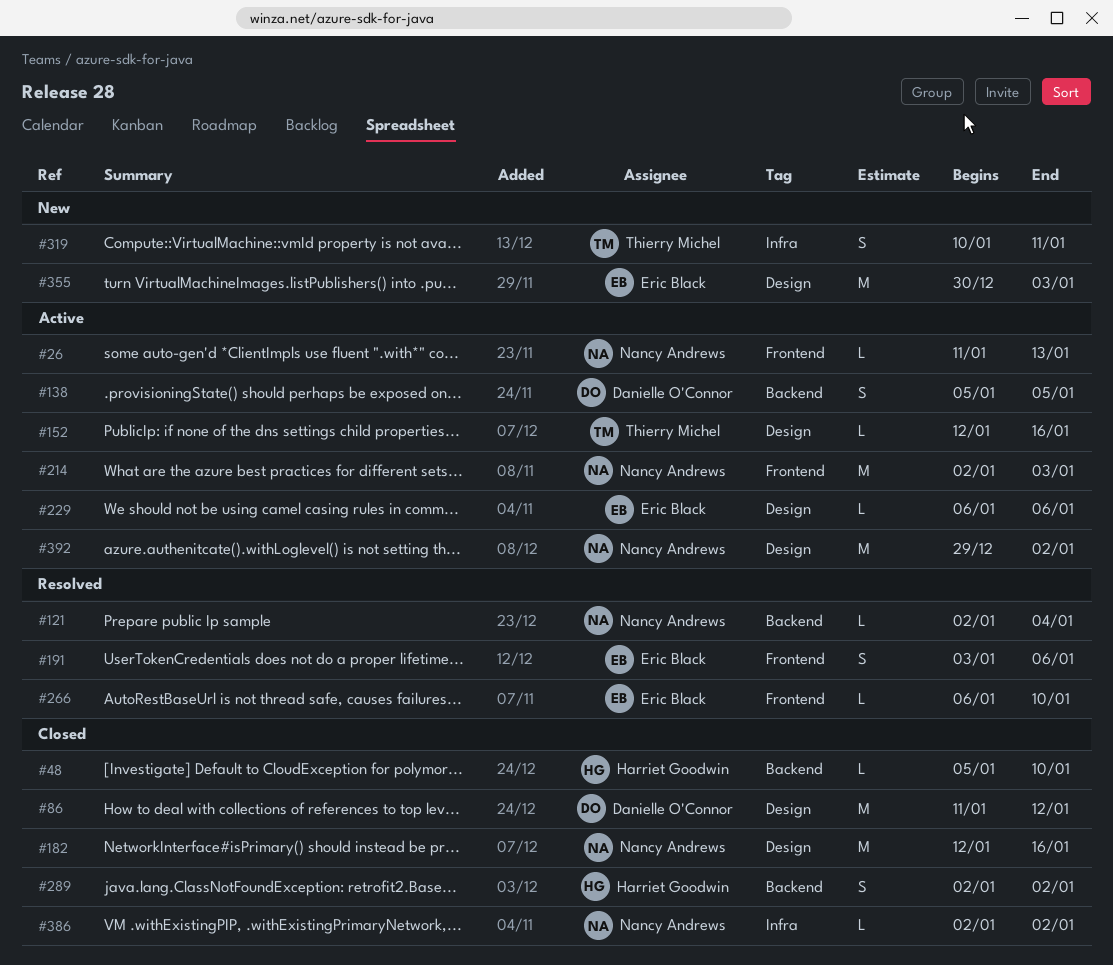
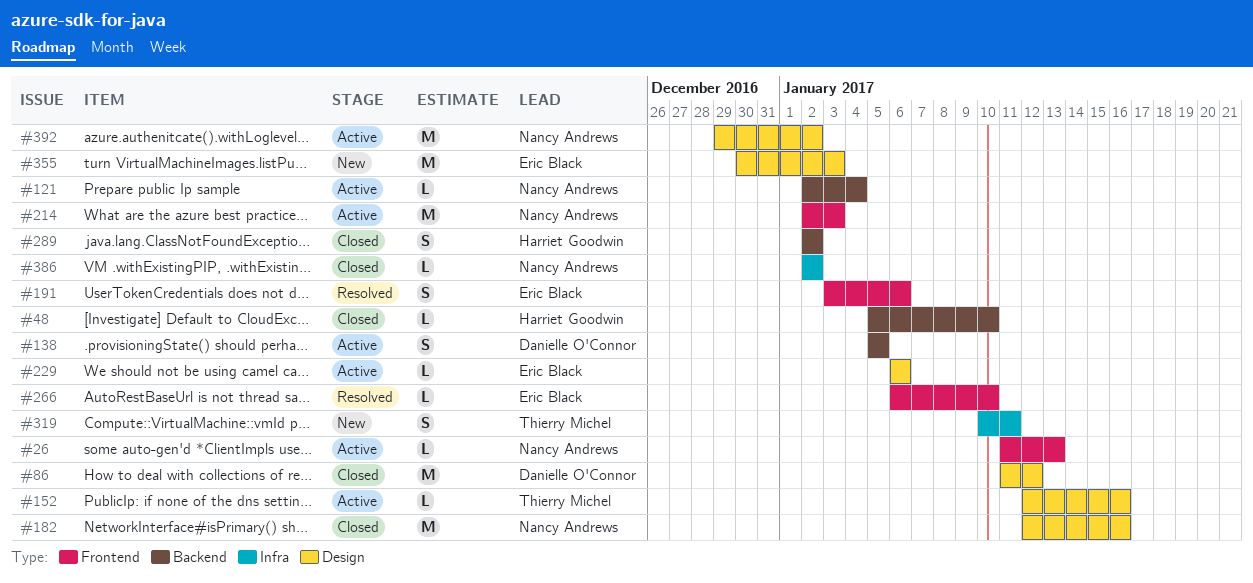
#121, status: Resolved -> Active

